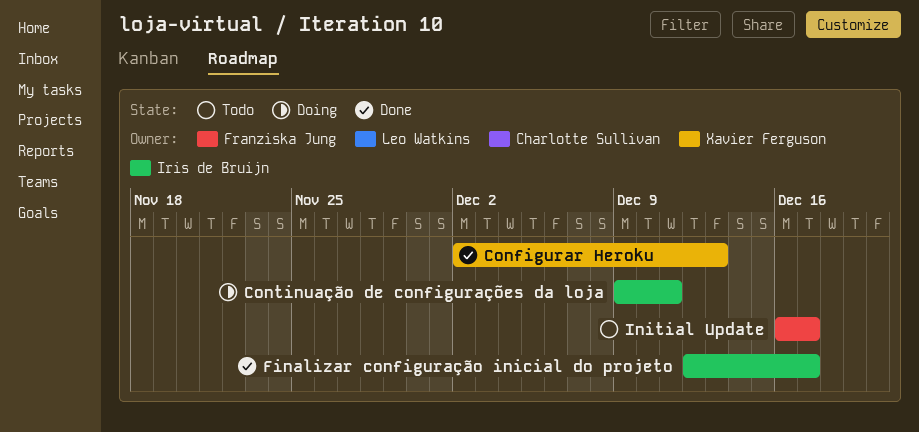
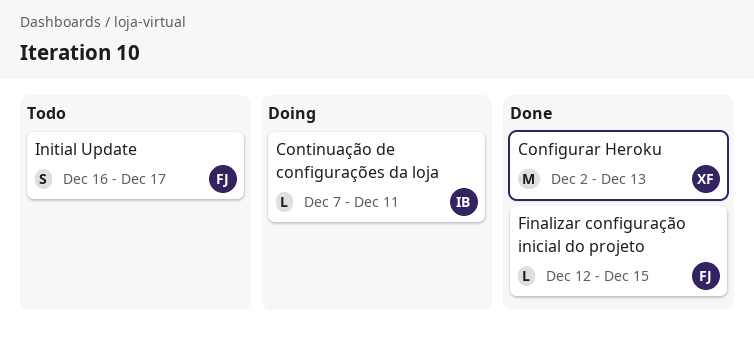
Continuação de configurações da loja, start: Dec 9 -> Dec 7
Finalizar configuração inicial do projeto, owner: Iris de Bruijn -> Franziska Jung
Finalizar configuração inicial do projeto, due: Dec 17 -> Dec 15

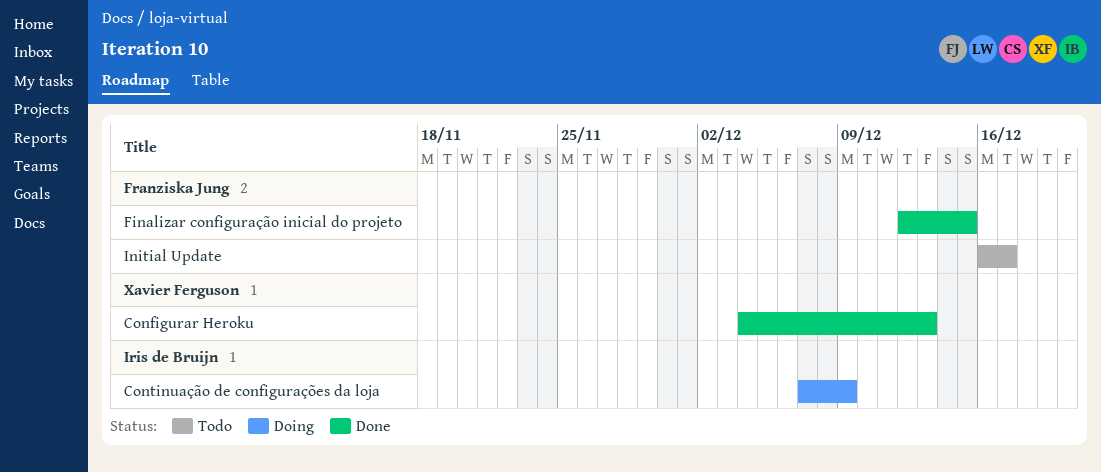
Configurar Heroku, start: Dec 2 -> Dec 4
Continuação de configurações da loja, due: Dec 11 -> Dec 9

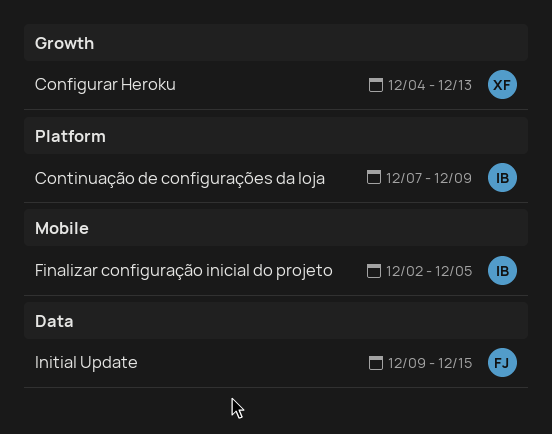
Finalizar configuração inicial do projeto, owner: Franziska Jung -> Iris de Bruijn
Finalizar configuração inicial do projeto, start: Dec 12 -> Dec 2
Finalizar configuração inicial do projeto, due: Dec 15 -> Dec 5
Initial Update, start: Dec 16 -> Dec 9
Initial Update, due: Dec 17 -> Dec 15

